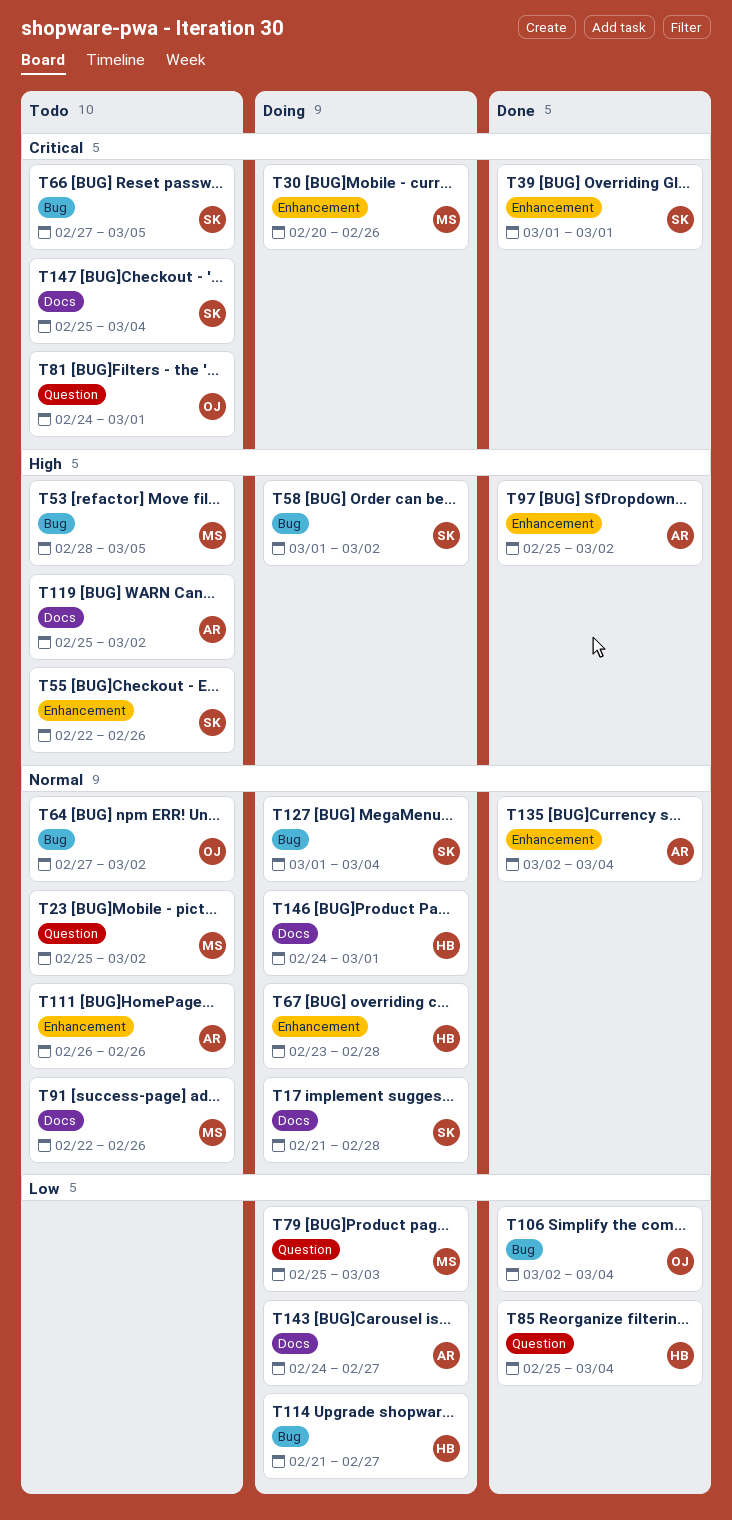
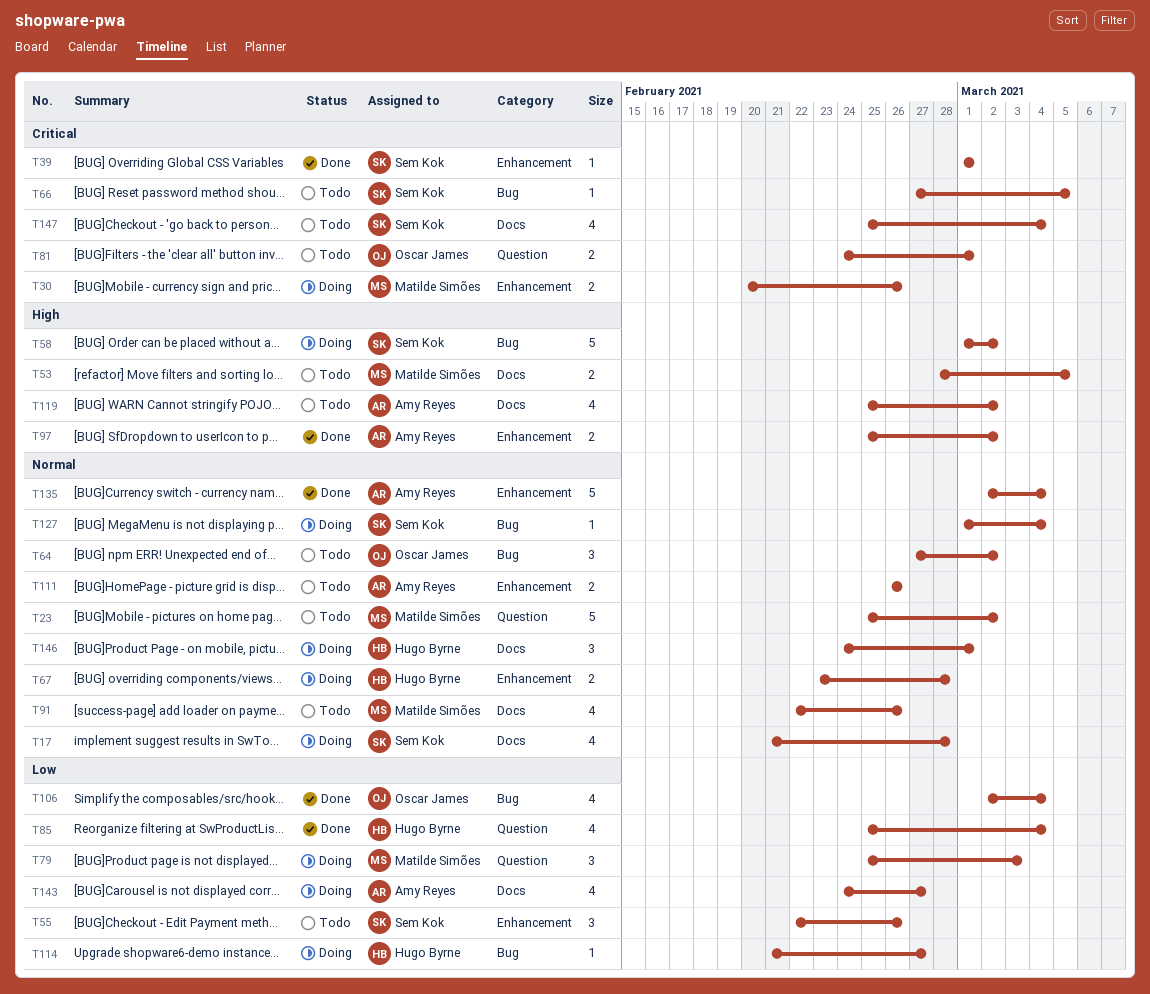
T53, label: Bug -> Docs
T55, priority: High -> Low

